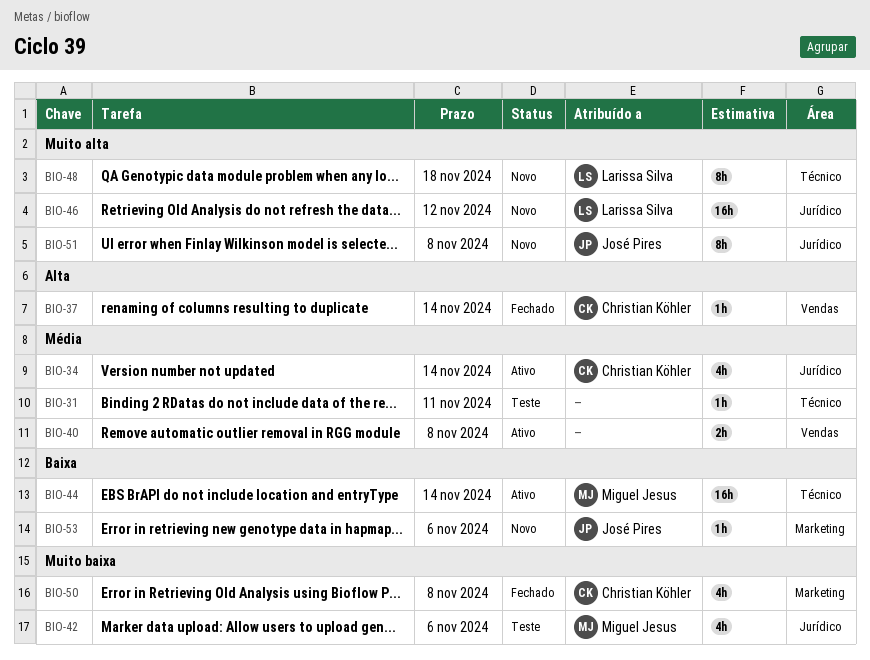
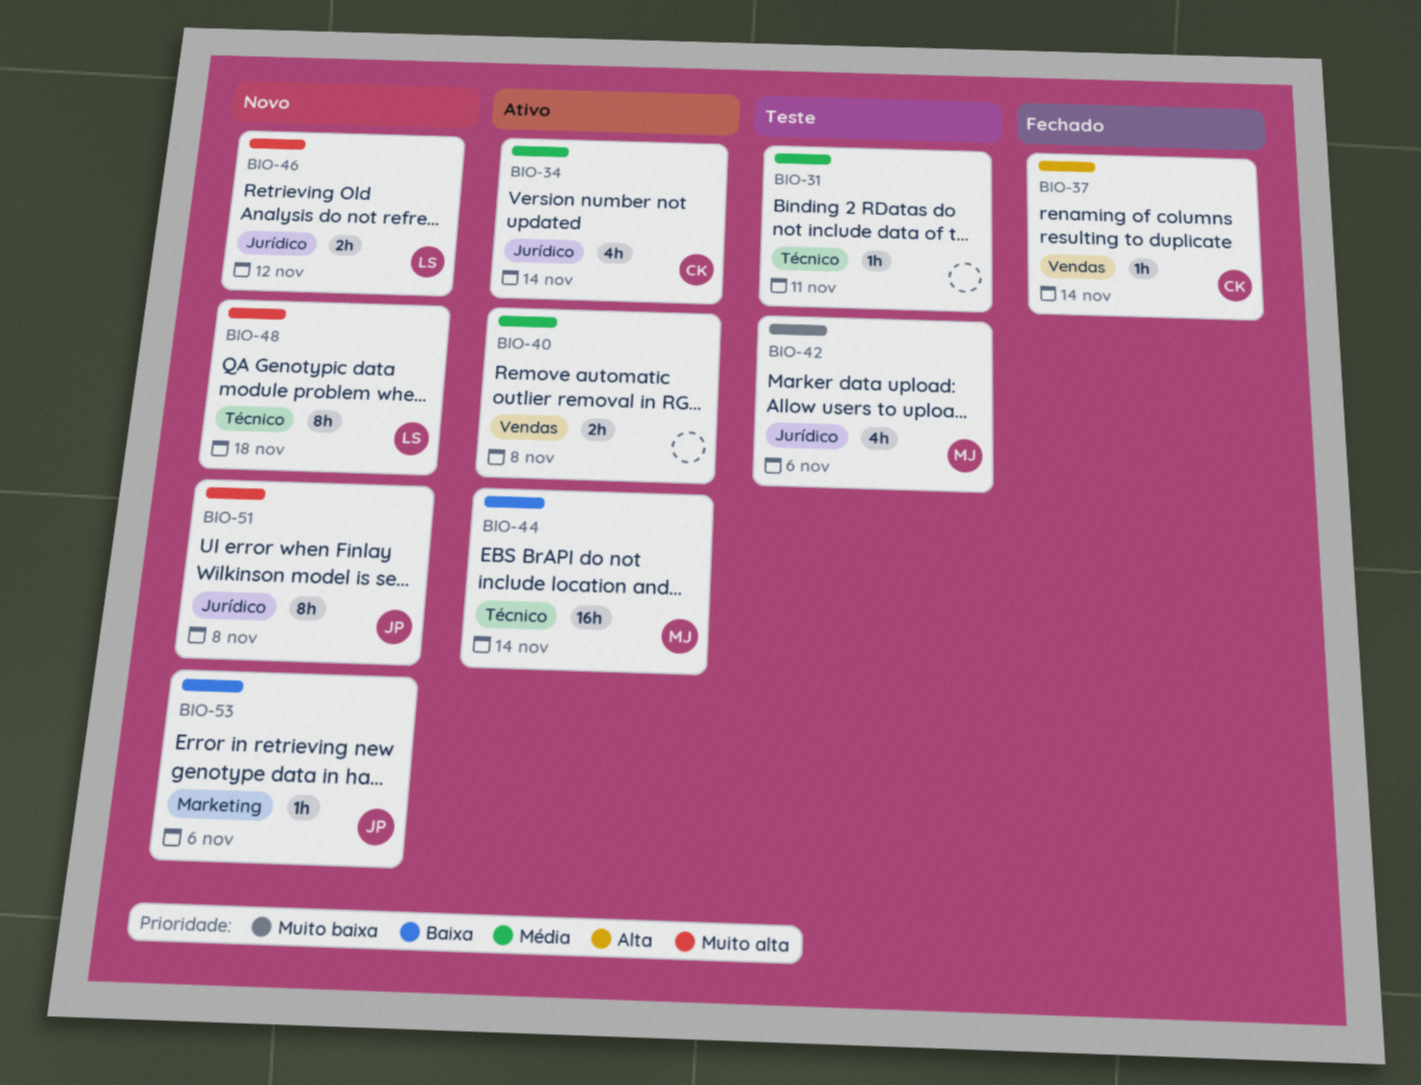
BIO-46, estimate: 16h -> 2h
BIO-50: present -> none

